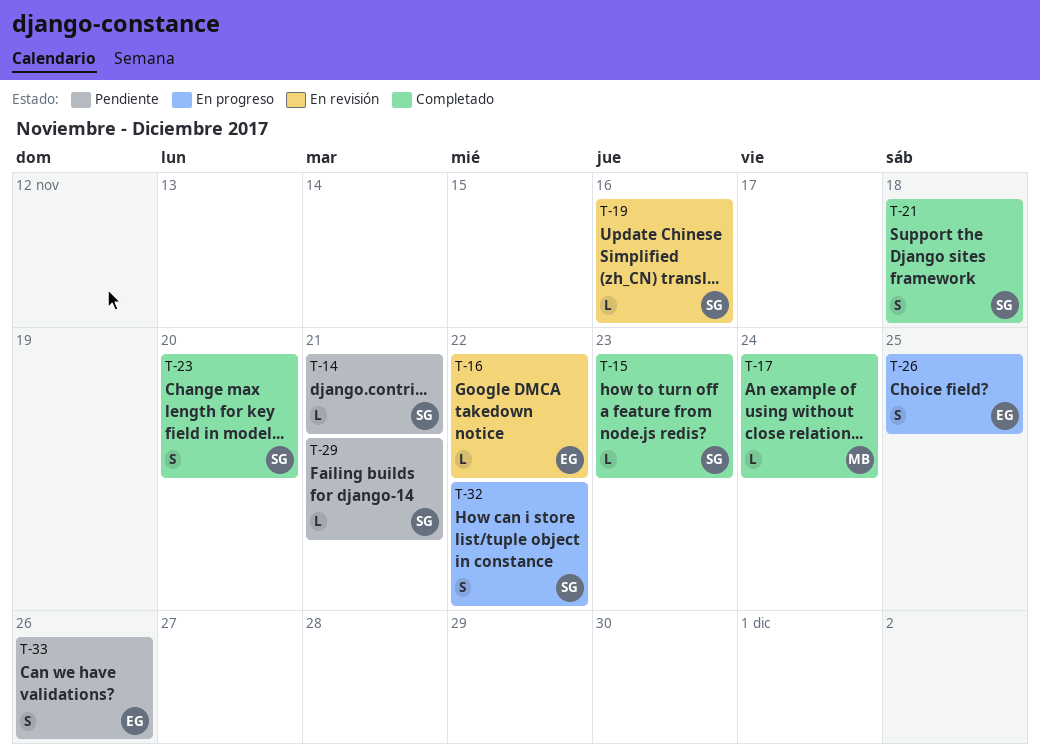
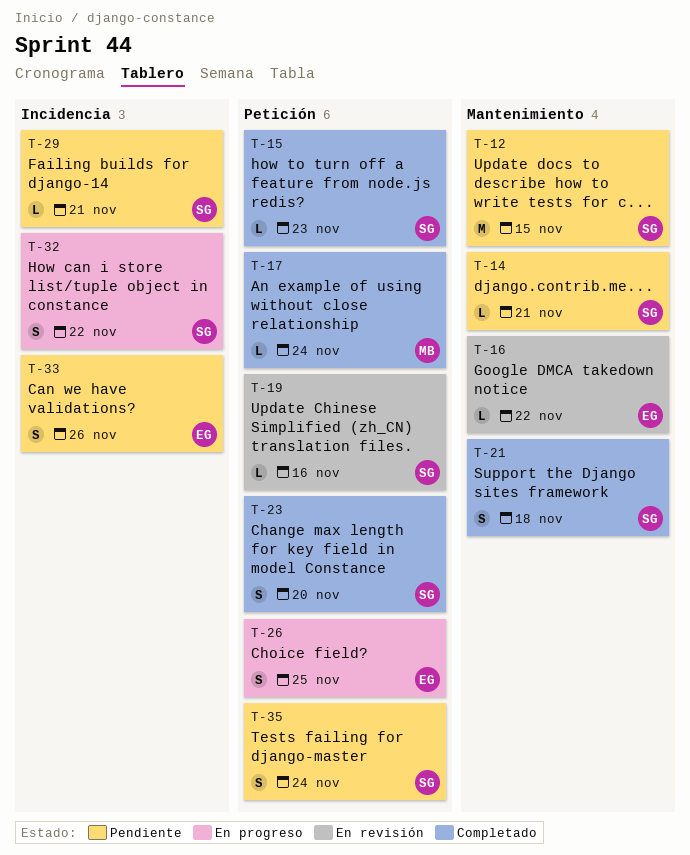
T-12: none -> present
T-35: none -> present

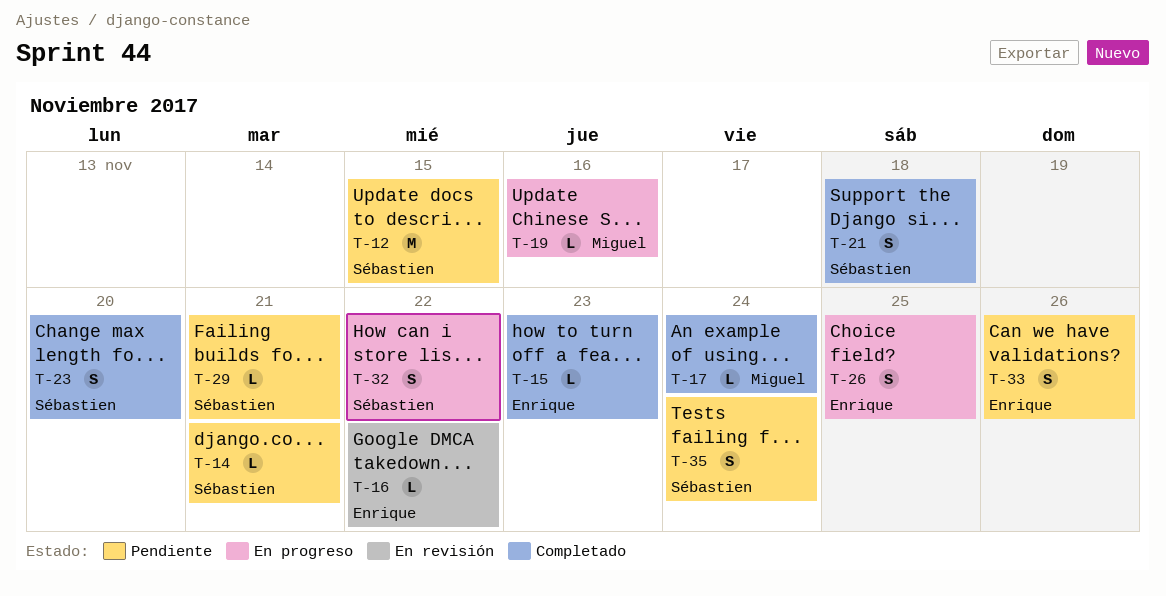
T-15, owner: Sébastien -> Enrique
T-19, status: En revisión -> En progreso
T-19, owner: Sébastien -> Miguel

